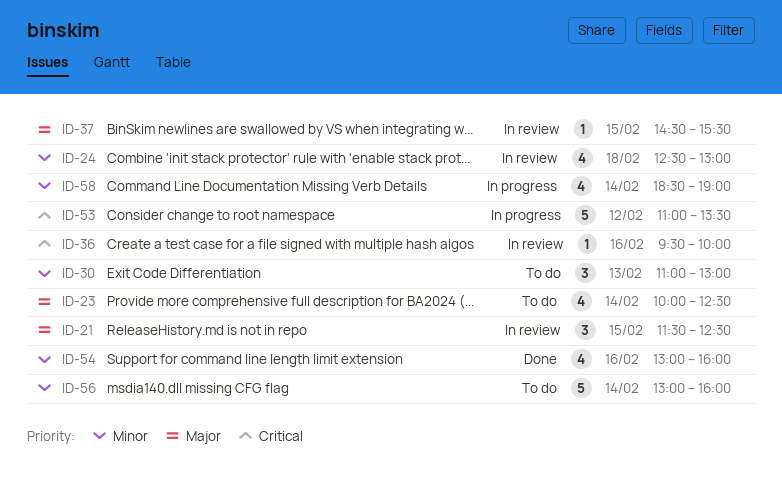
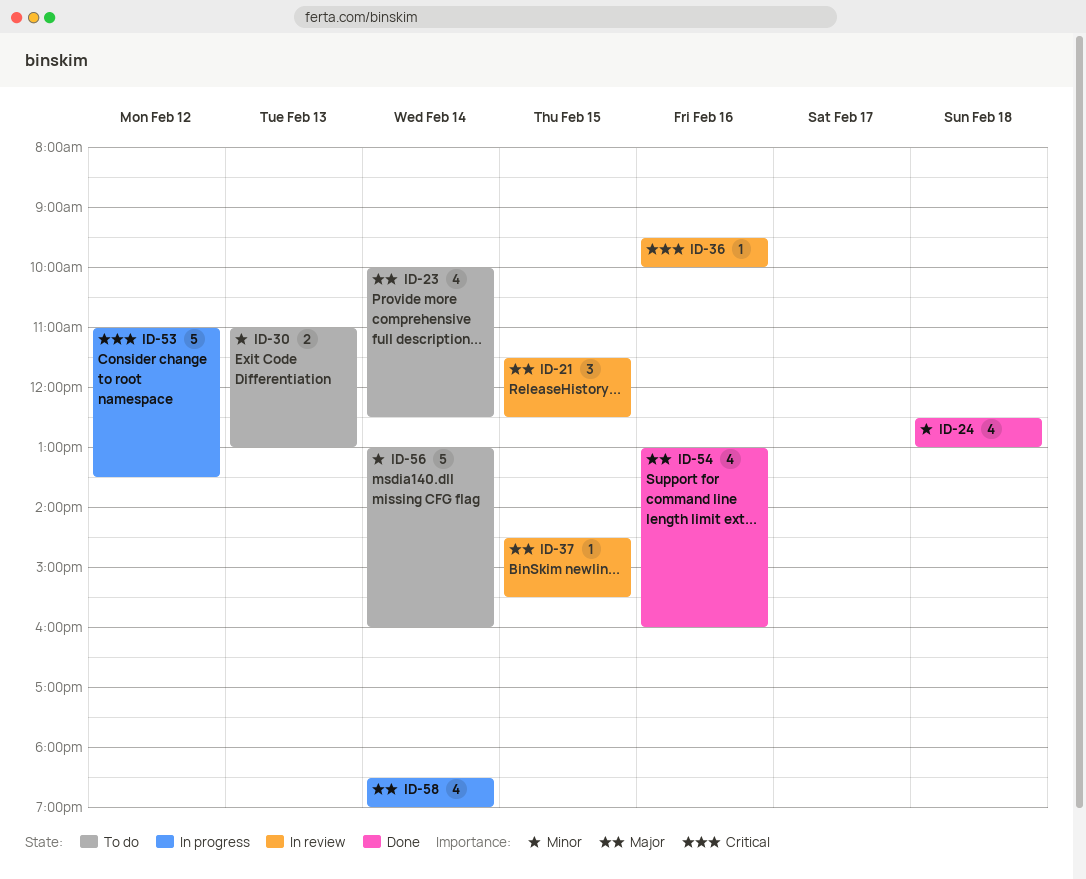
ID-24, status: In review -> Done
ID-30, estimate: 3 -> 2
ID-54, priority: Minor -> Major
ID-58, priority: Minor -> Major

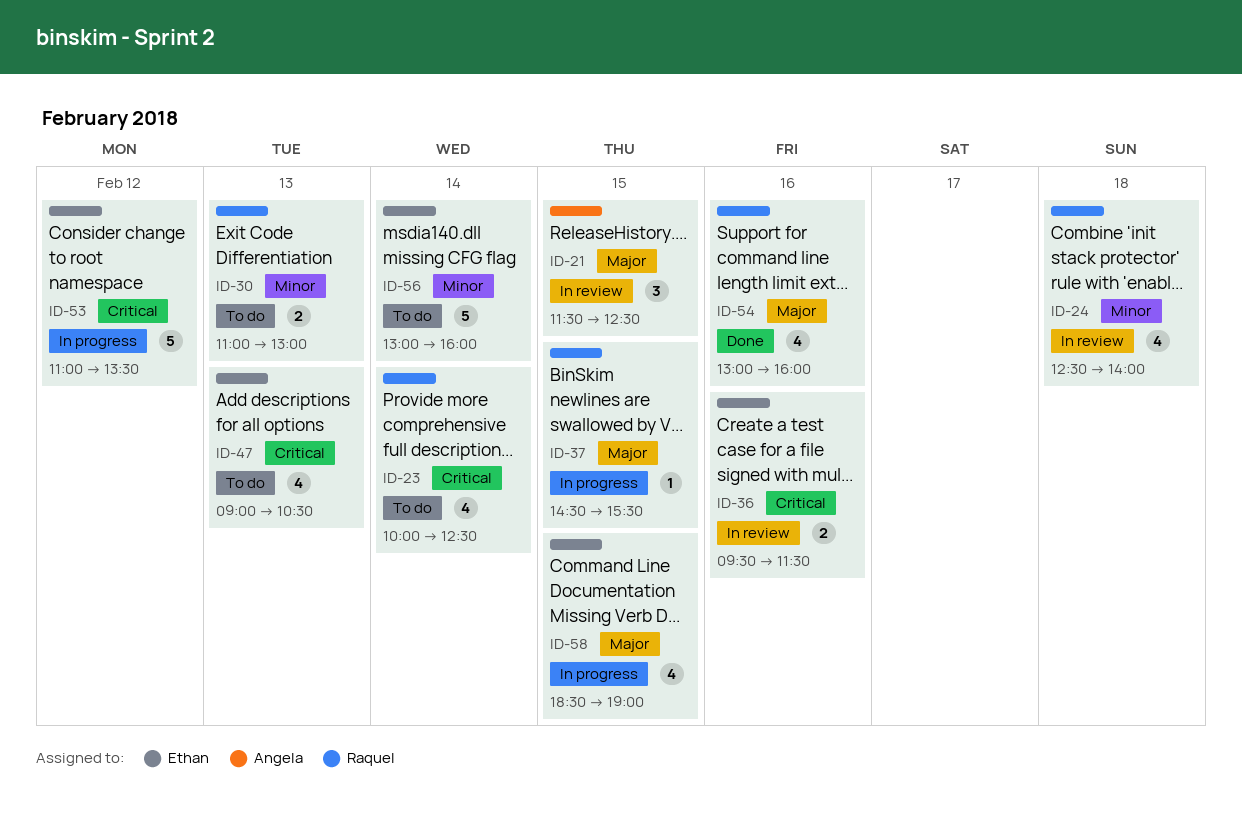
ID-23, priority: Major -> Critical
ID-24, status: Done -> In review
ID-24, ends: 13:00 -> 14:00
ID-36, estimate: 1 -> 2
ID-36, ends: 10:00 -> 11:30
ID-37, status: In review -> In progress
ID-47: none -> present
ID-58, day: Feb 14 -> Feb 15

